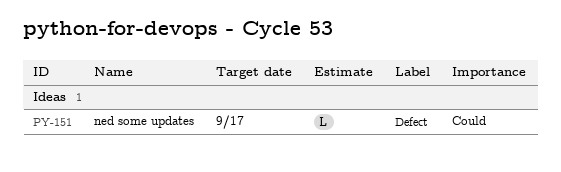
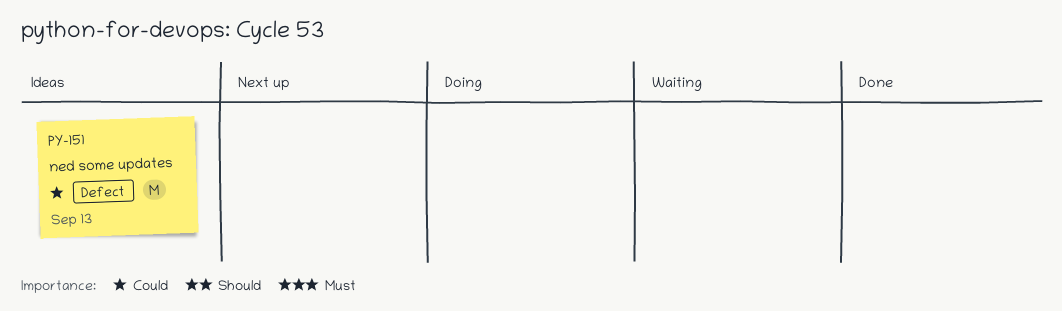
PY-151, estimate: L -> M
PY-151, due: Sep 17 -> Sep 13

